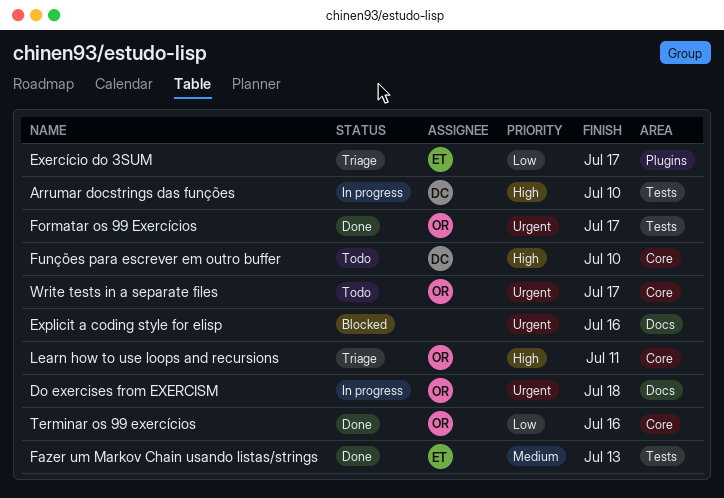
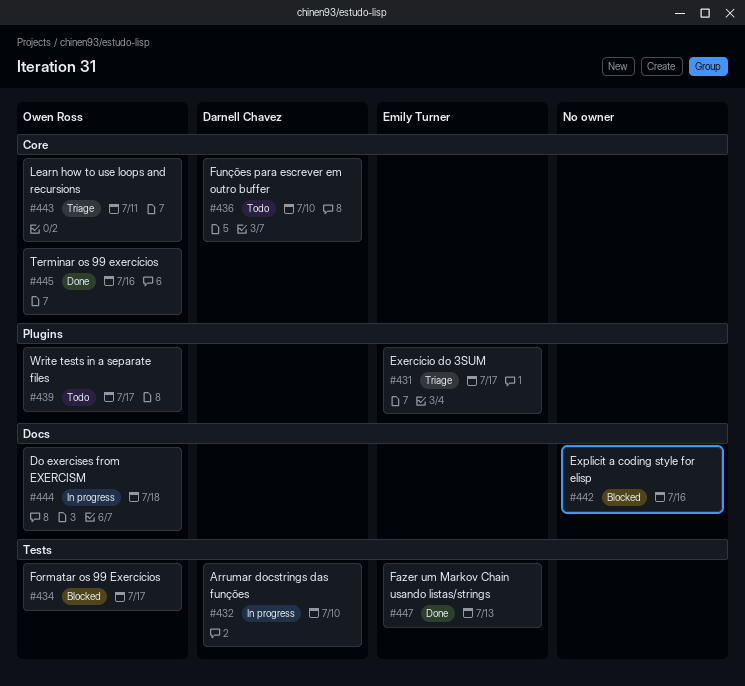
Formatar os 99 Exercícios, status: Done -> Blocked
Write tests in a separate files, label: Core -> Plugins

